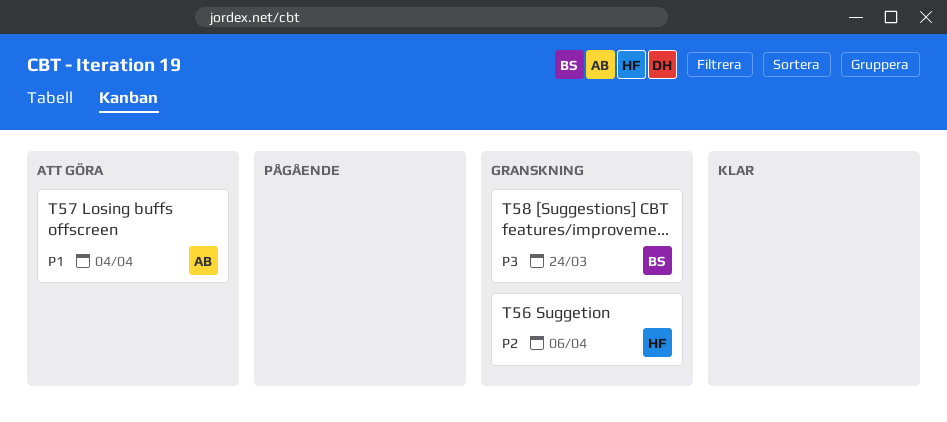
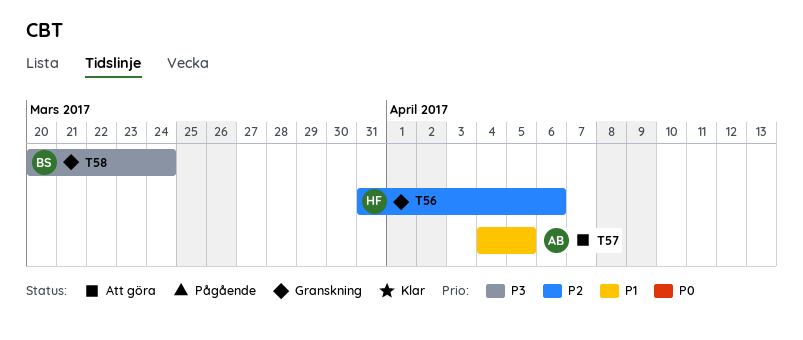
T57, due: Apr 4 -> Apr 5

